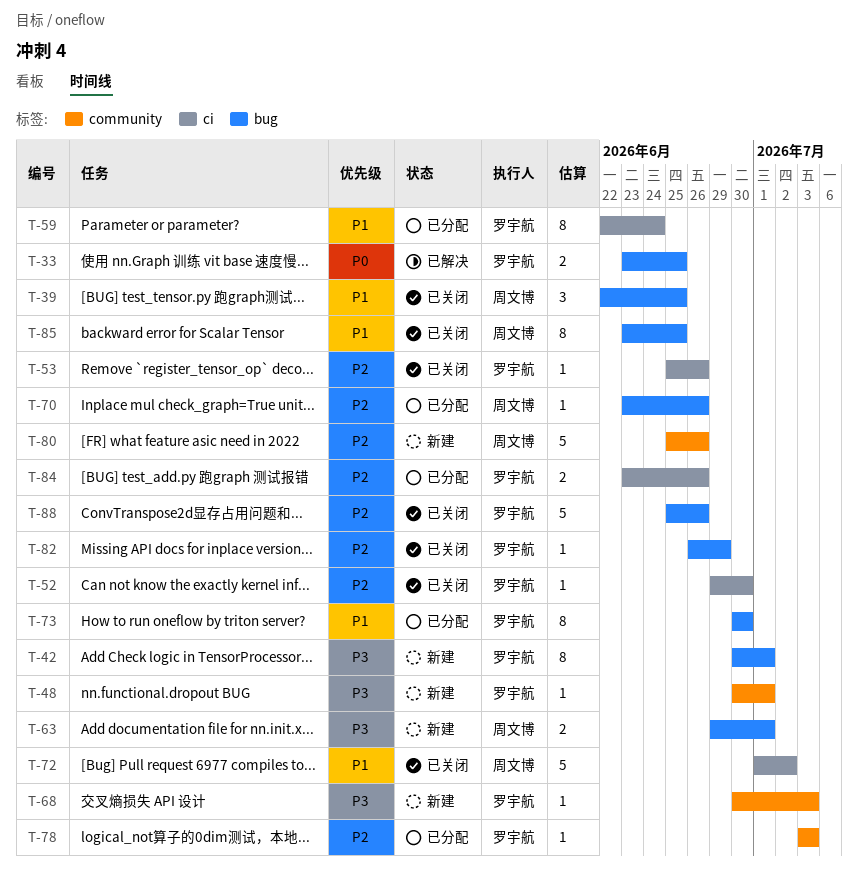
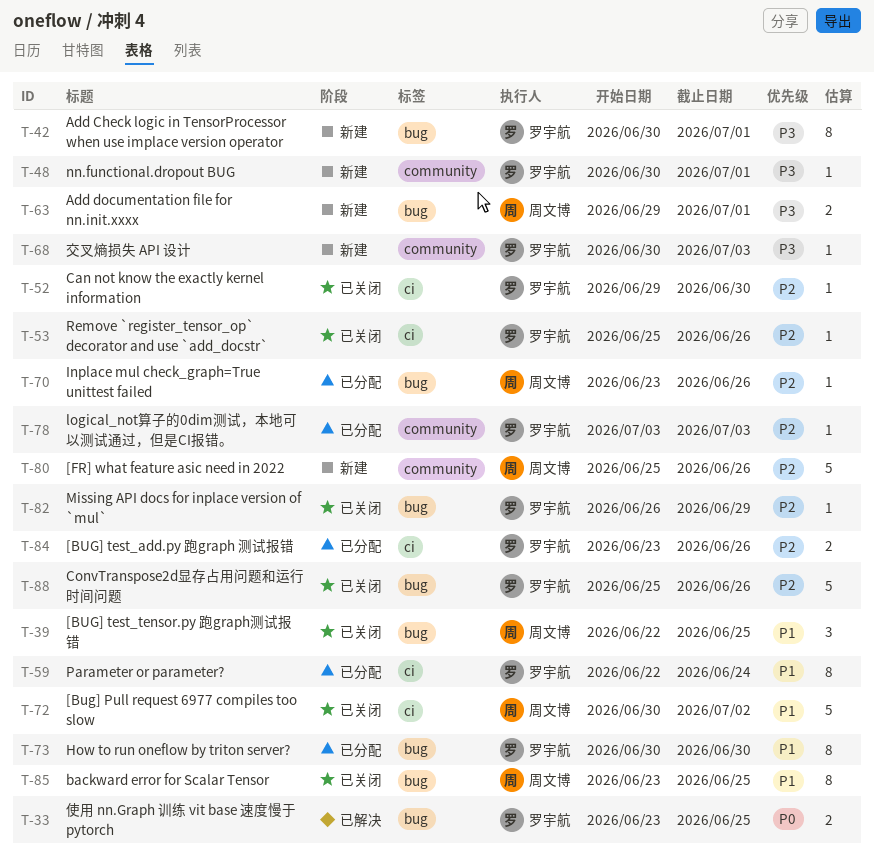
T-72, start: Jul 1 -> Jun 30

